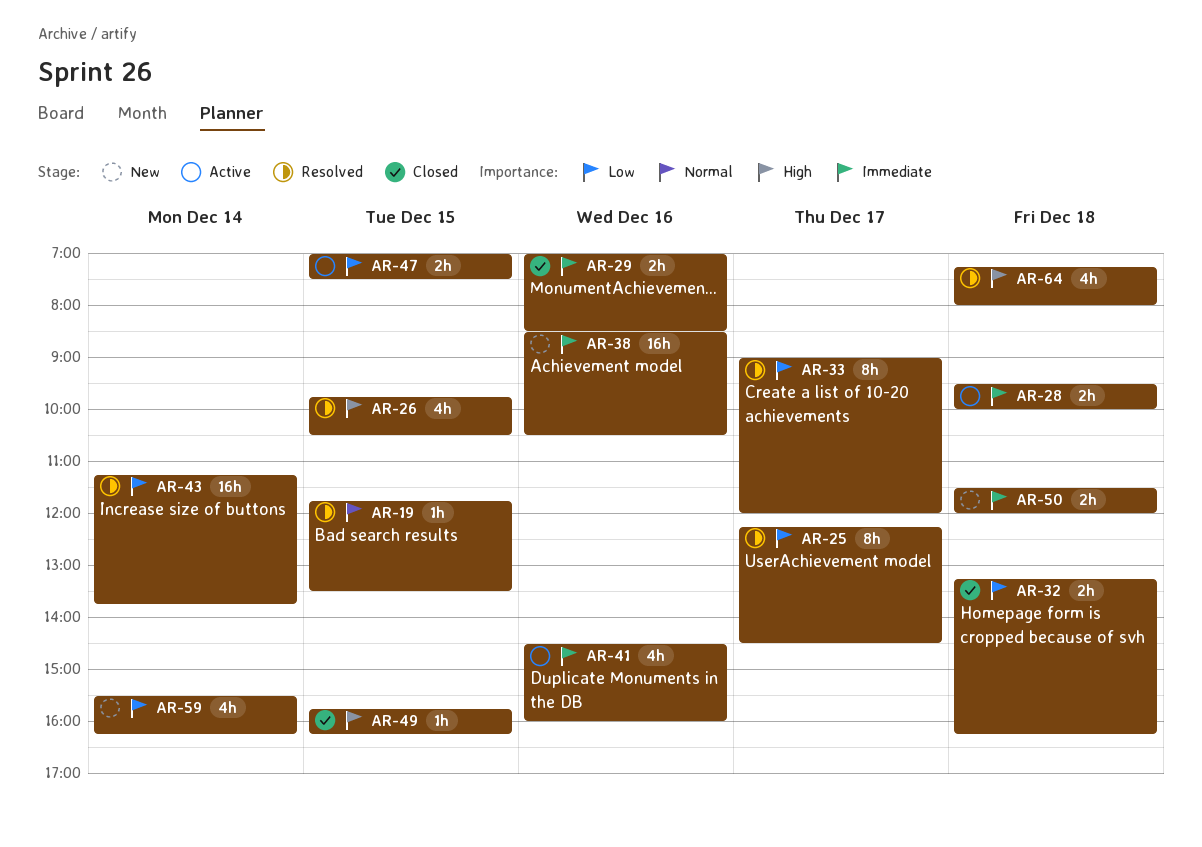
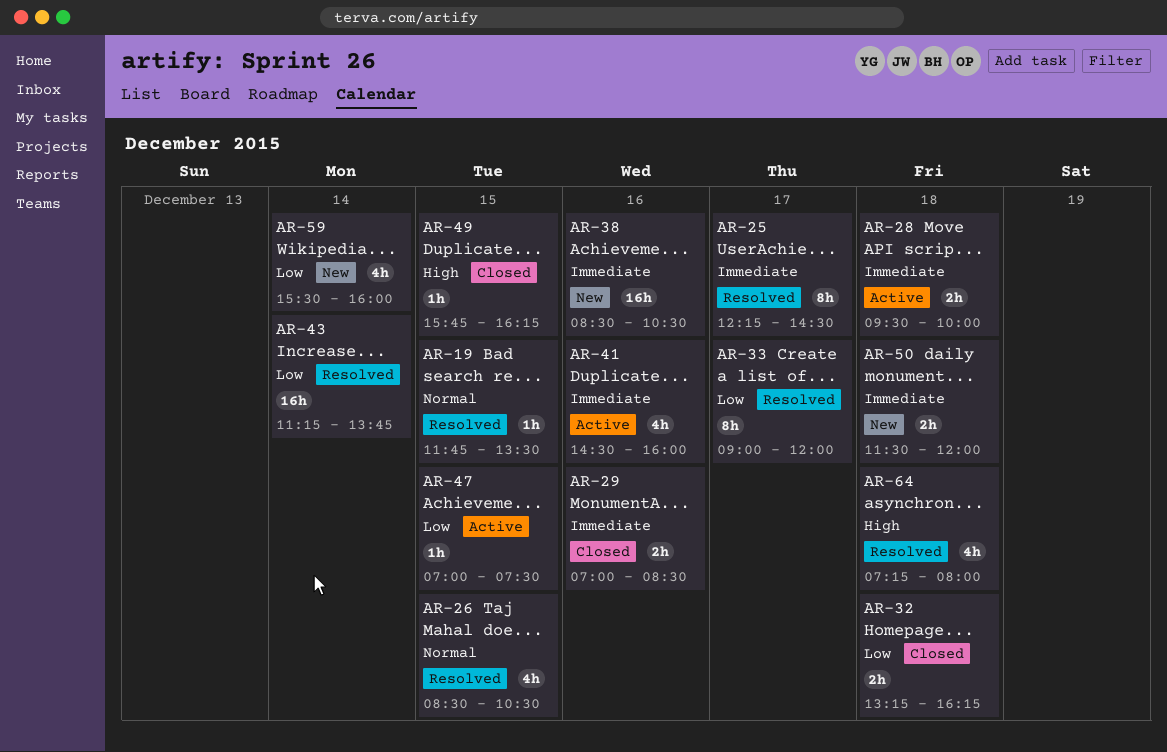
AR-25, priority: Low -> Immediate
AR-26, priority: High -> Normal
AR-26, begins: 09:45 -> 08:30
AR-47, estimate: 2h -> 1h
AR-59, ends: 16:15 -> 16:00

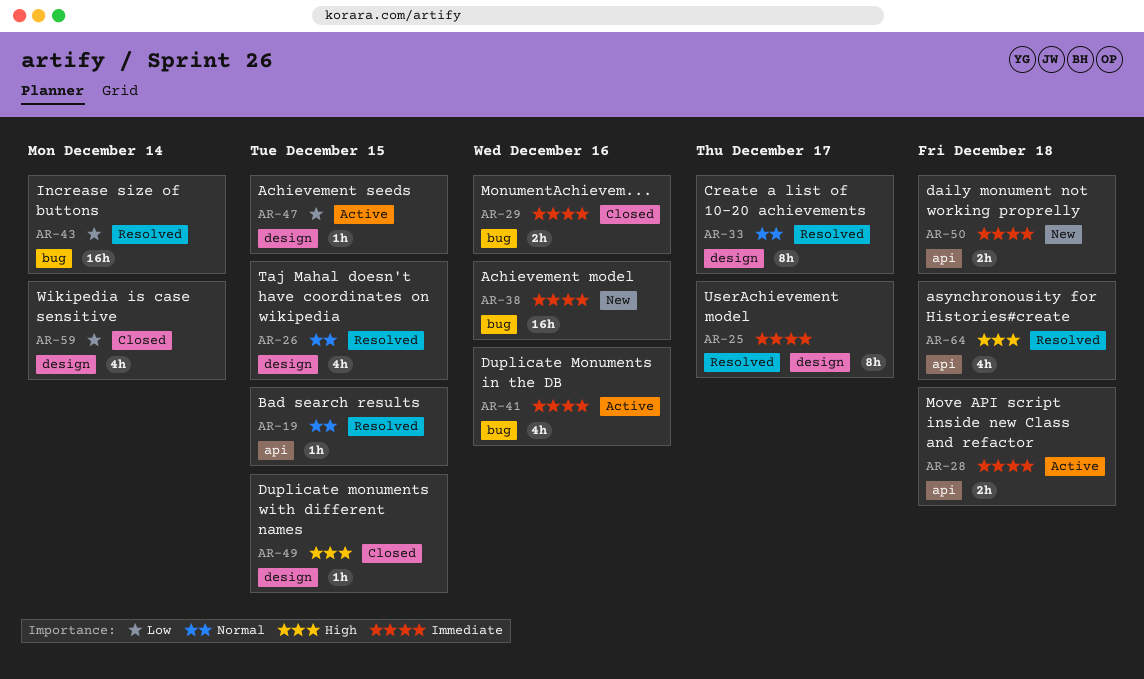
AR-32: present -> none
AR-33, priority: Low -> Normal
AR-59, status: New -> Closed

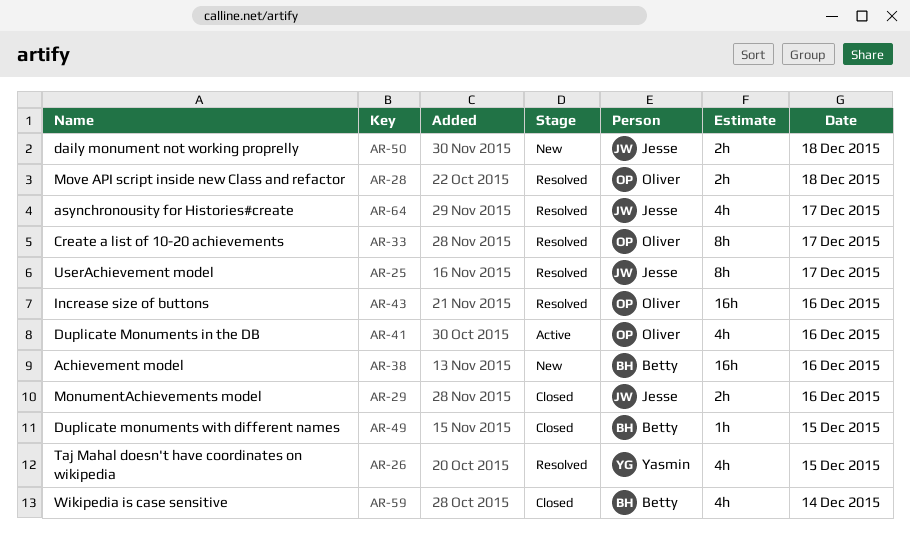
AR-19: present -> none
AR-28, status: Active -> Resolved
AR-43, day: Dec 14 -> Dec 16
AR-47: present -> none
AR-64, day: Dec 18 -> Dec 17

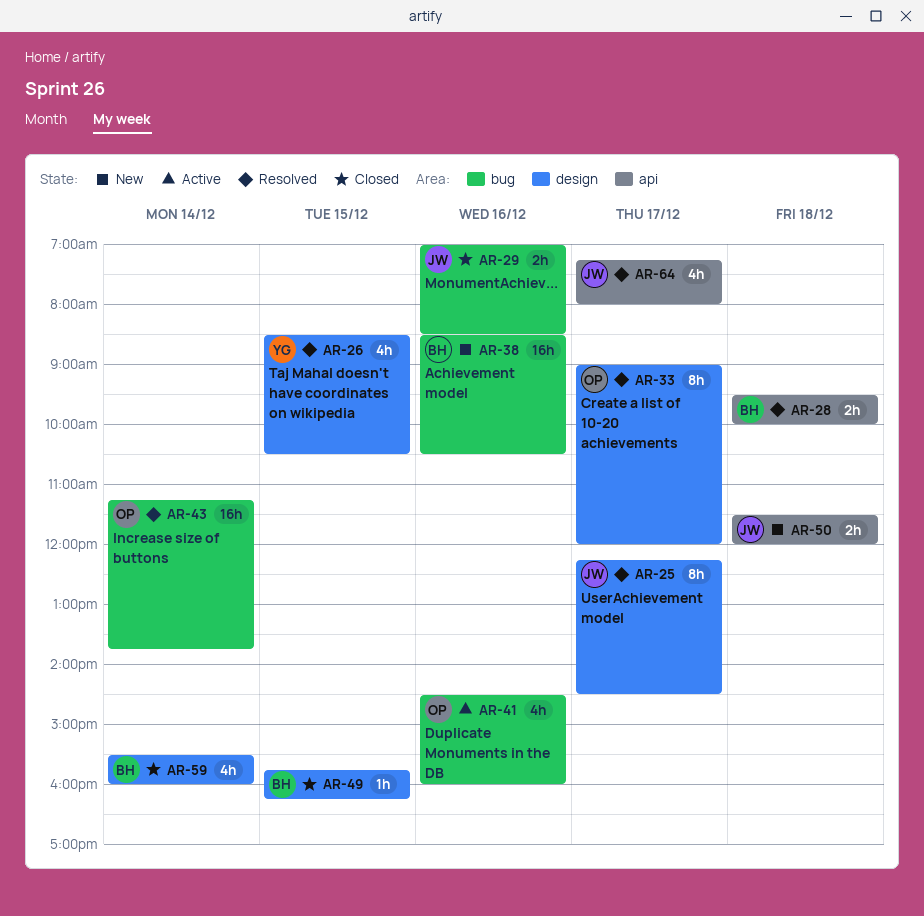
AR-28, owner: Oliver -> Betty
AR-43, day: Dec 16 -> Dec 14

